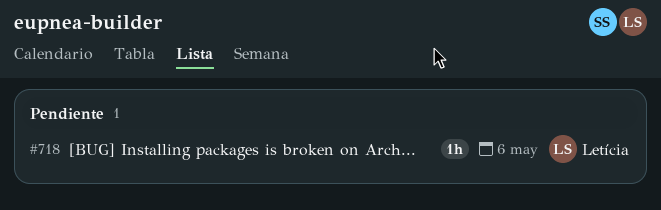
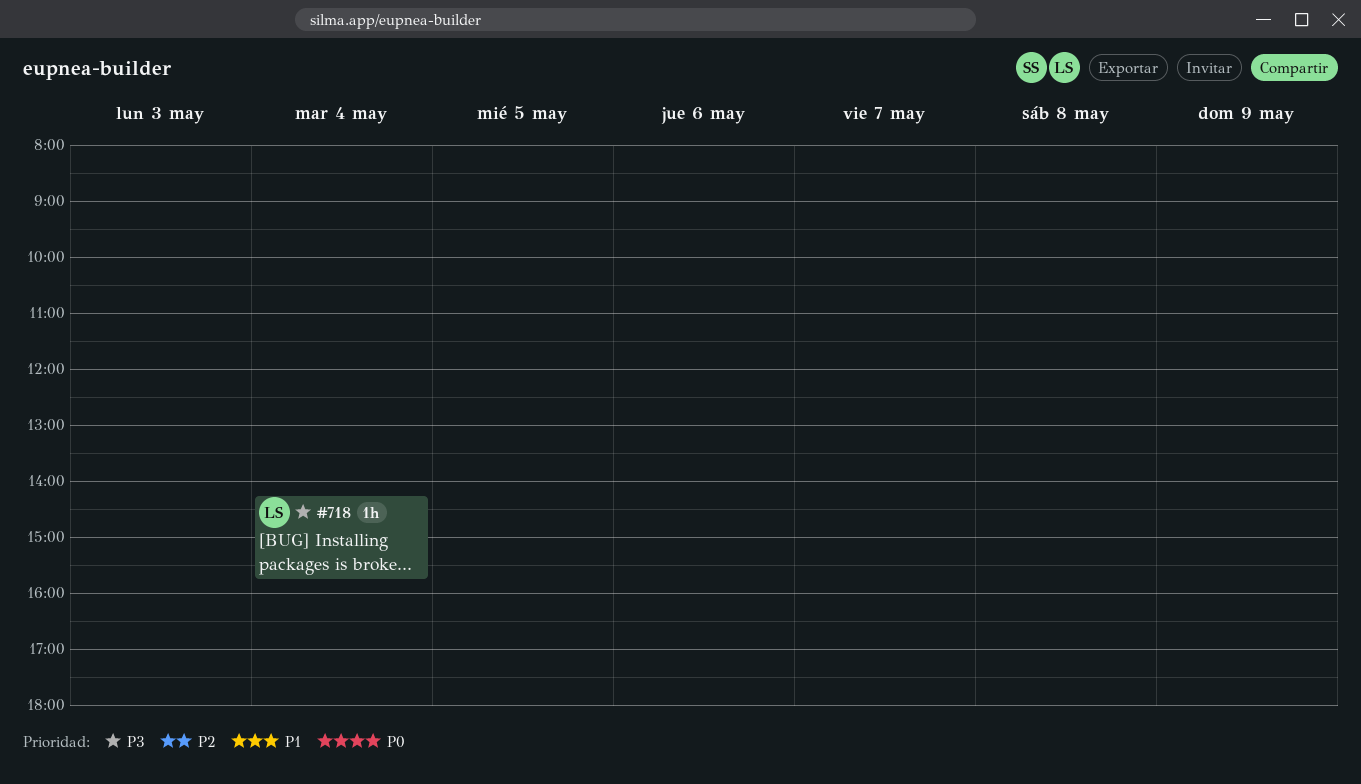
#718, day: May 6 -> May 4

